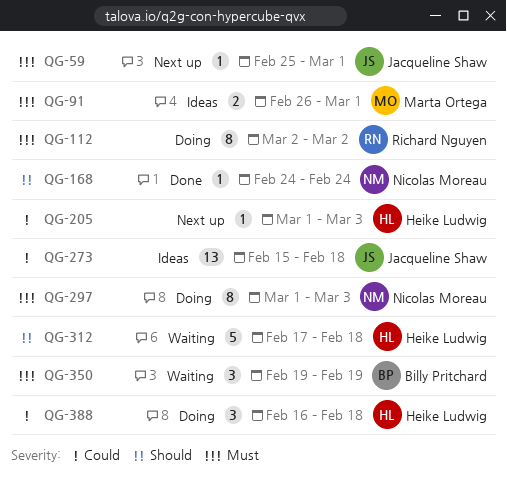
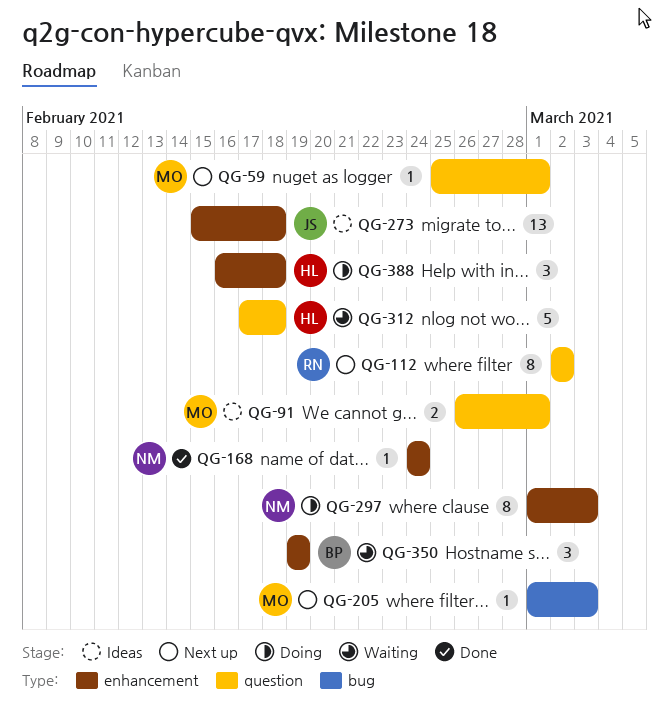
QG-59, owner: Jacqueline Shaw -> Marta Ortega
QG-112, status: Doing -> Next up
QG-205, owner: Heike Ludwig -> Marta Ortega

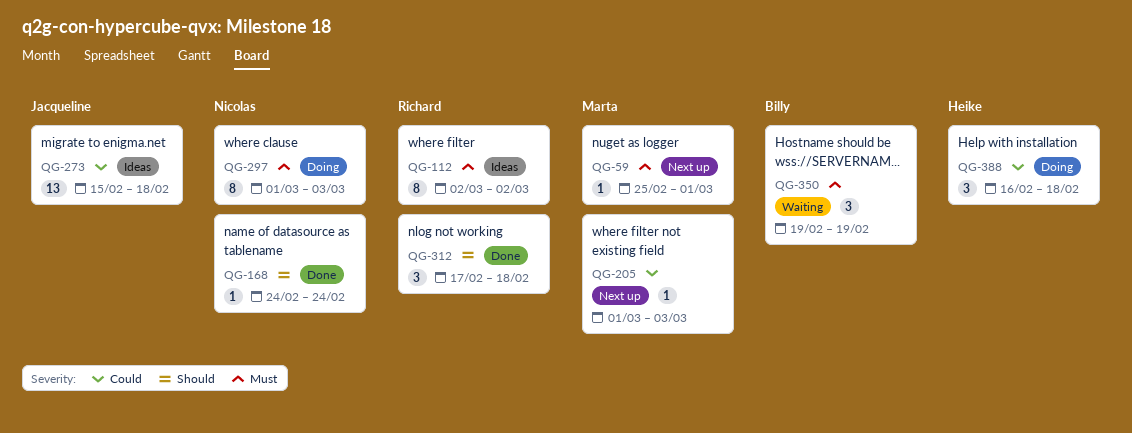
QG-91: present -> none
QG-112, status: Next up -> Ideas
QG-312, status: Waiting -> Done
QG-312, owner: Heike -> Richard
QG-312, estimate: 5 -> 3

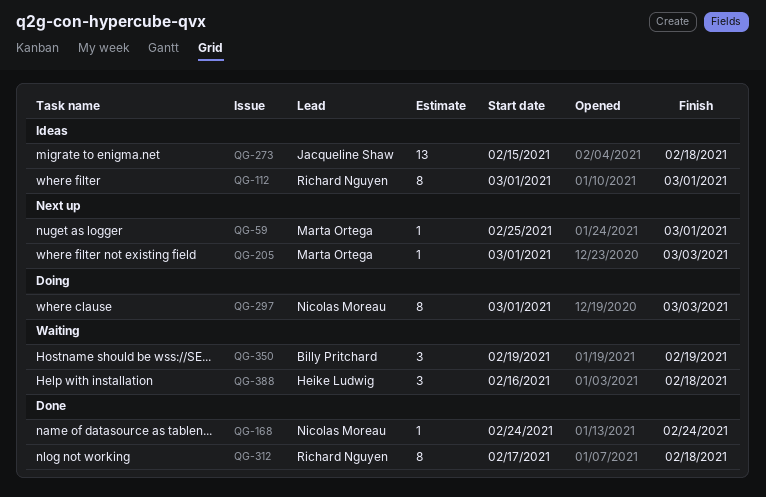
QG-112, start: Mar 2 -> Mar 1
QG-112, due: Mar 2 -> Mar 1
QG-312, estimate: 3 -> 8
QG-388, status: Doing -> Waiting

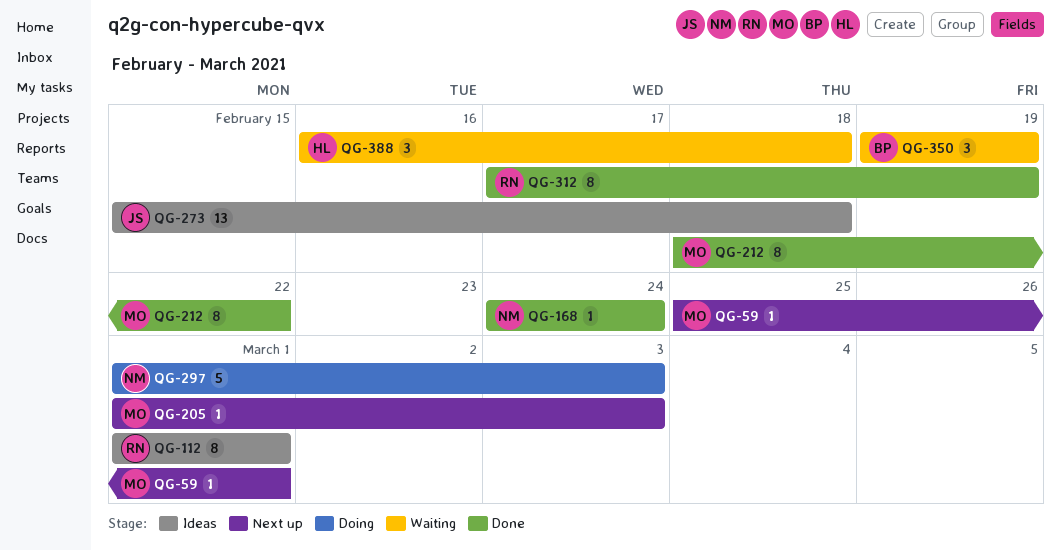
QG-212: none -> present
QG-297, estimate: 8 -> 5
QG-312, due: Feb 18 -> Feb 19

